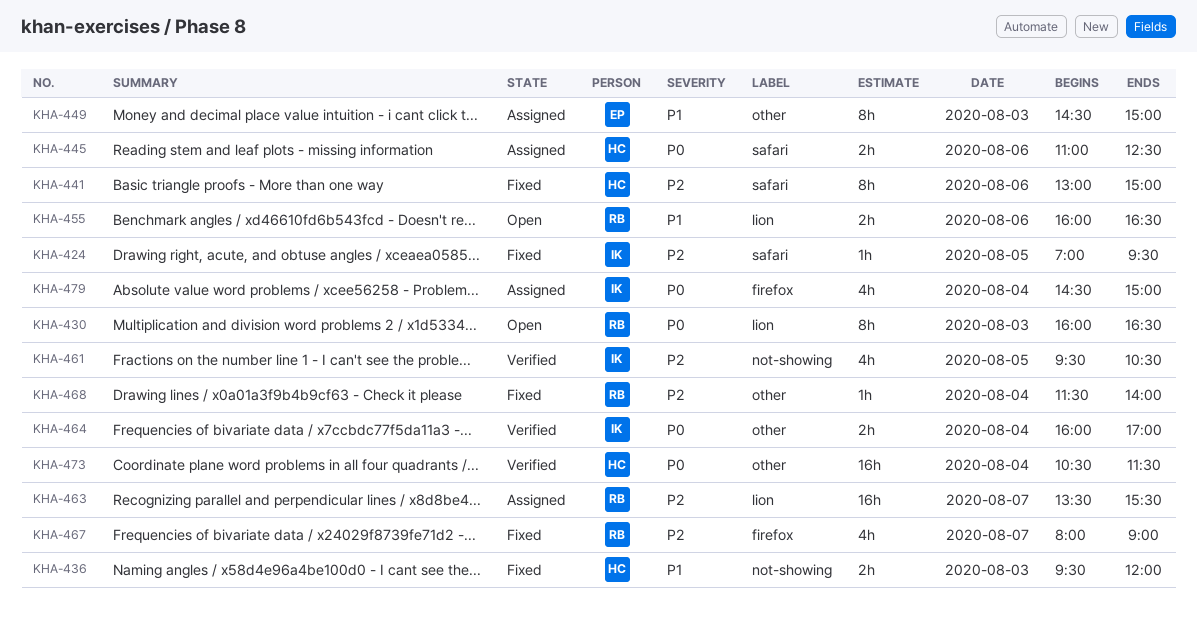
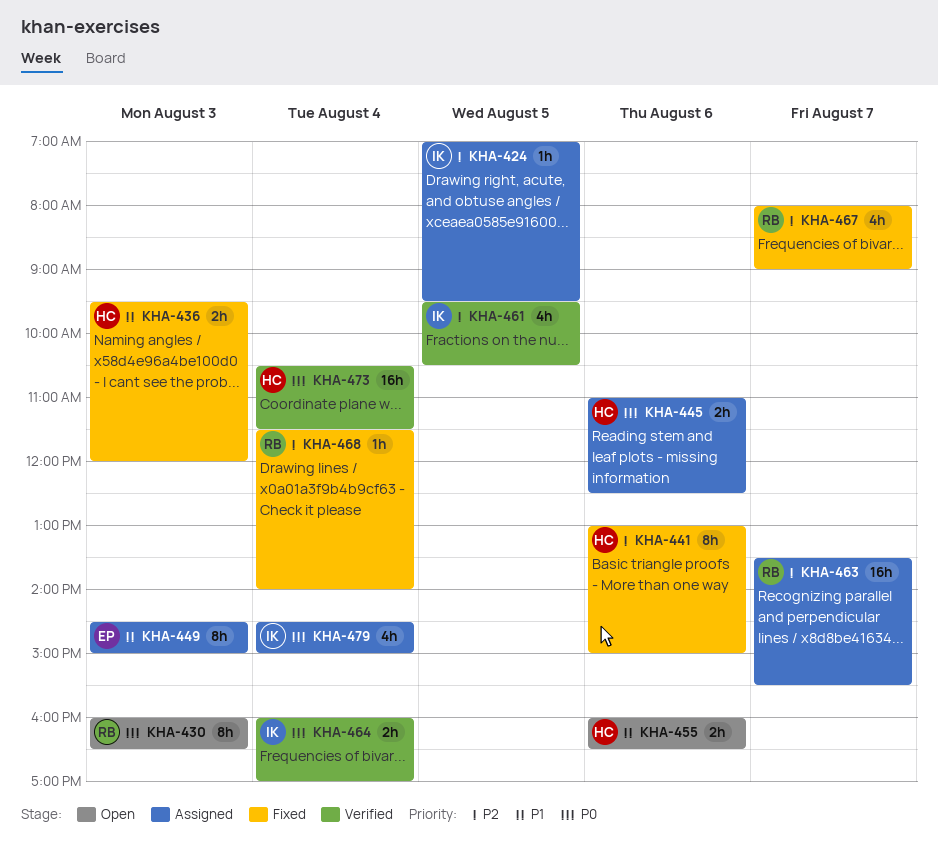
KHA-424, status: Fixed -> Assigned
KHA-455, owner: RB -> HC

